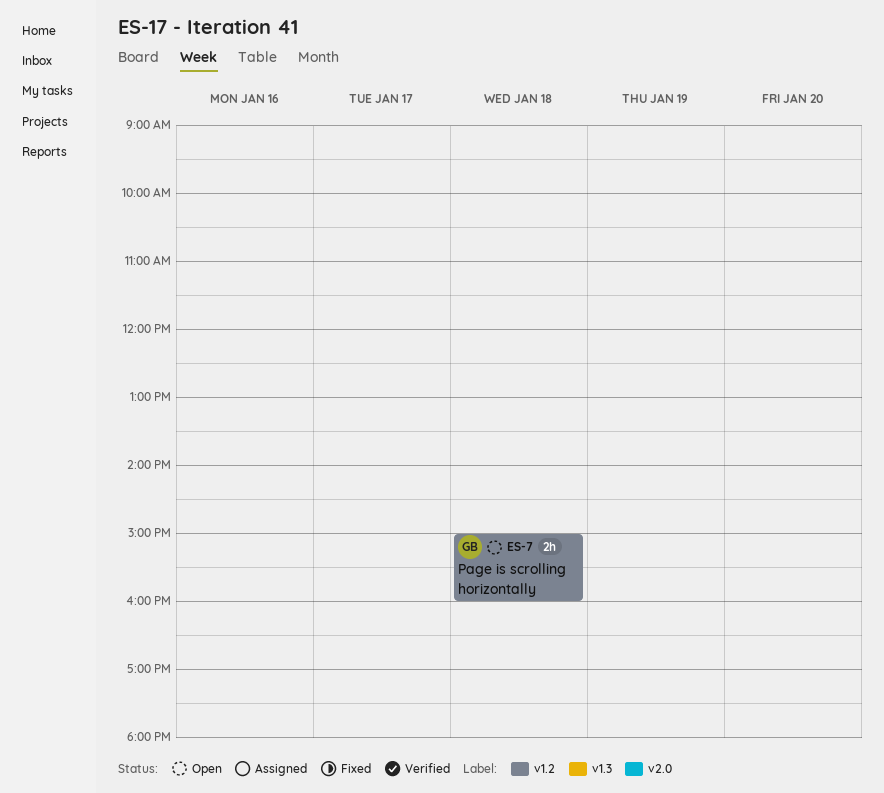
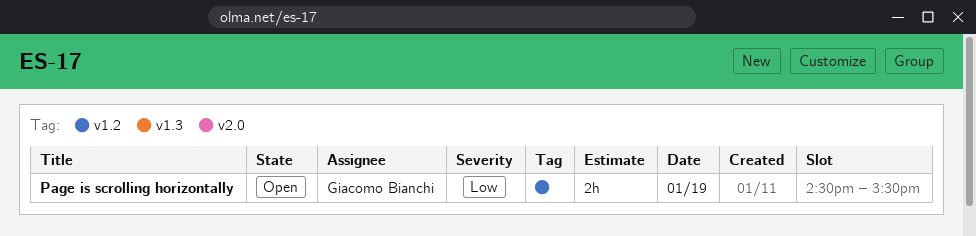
Page is scrolling horizontally, day: Jan 18 -> Jan 19
Page is scrolling horizontally, begins: 15:00 -> 14:30
Page is scrolling horizontally, ends: 16:00 -> 15:30

